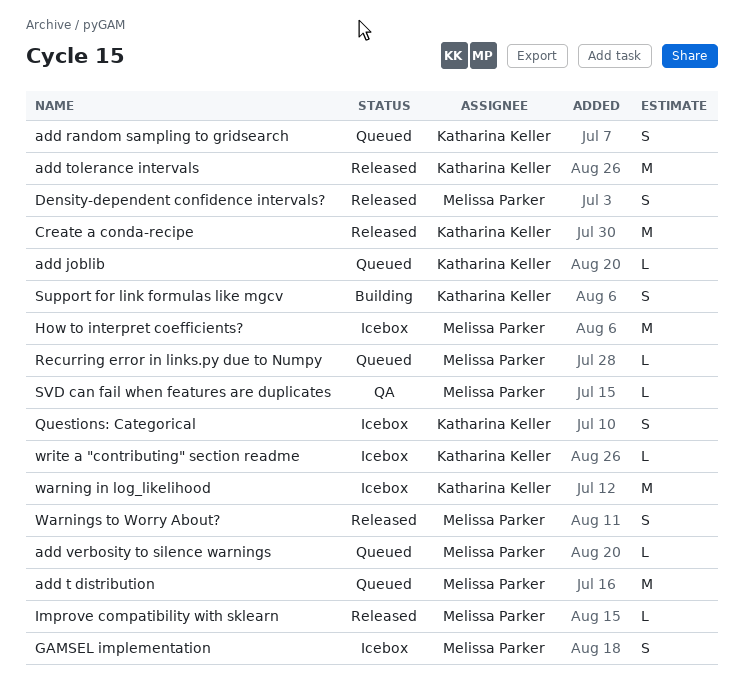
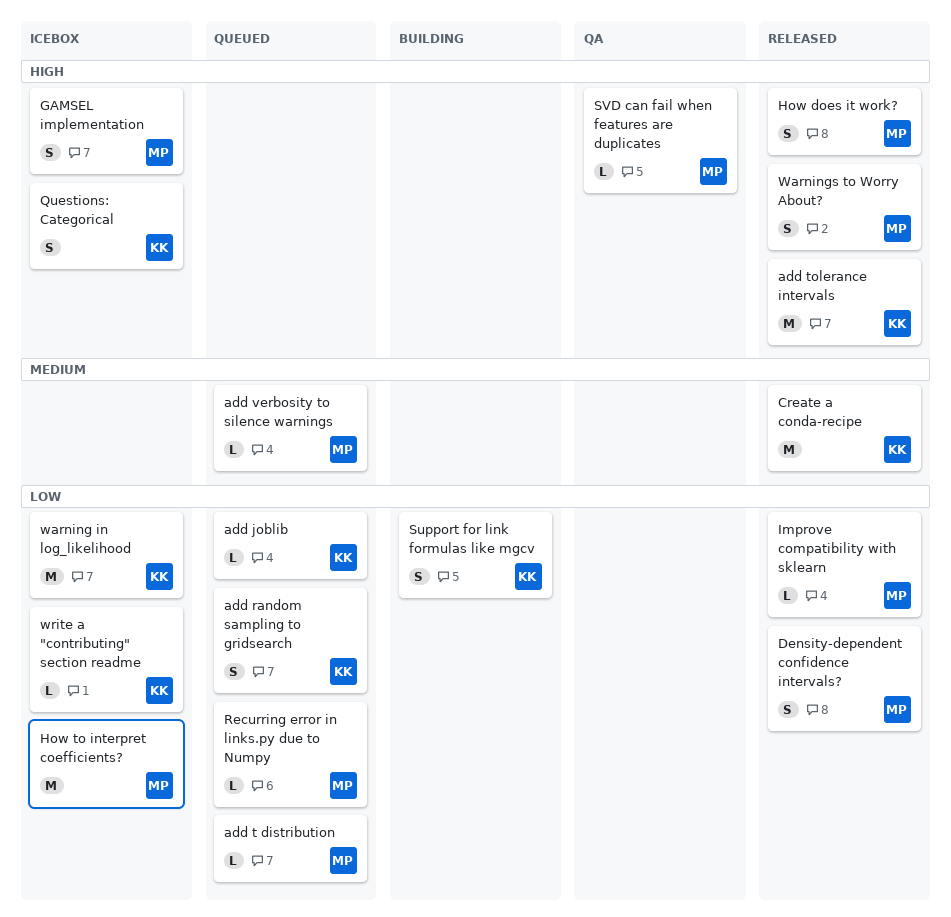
add t distribution, estimate: M -> L
How does it work?: none -> present

